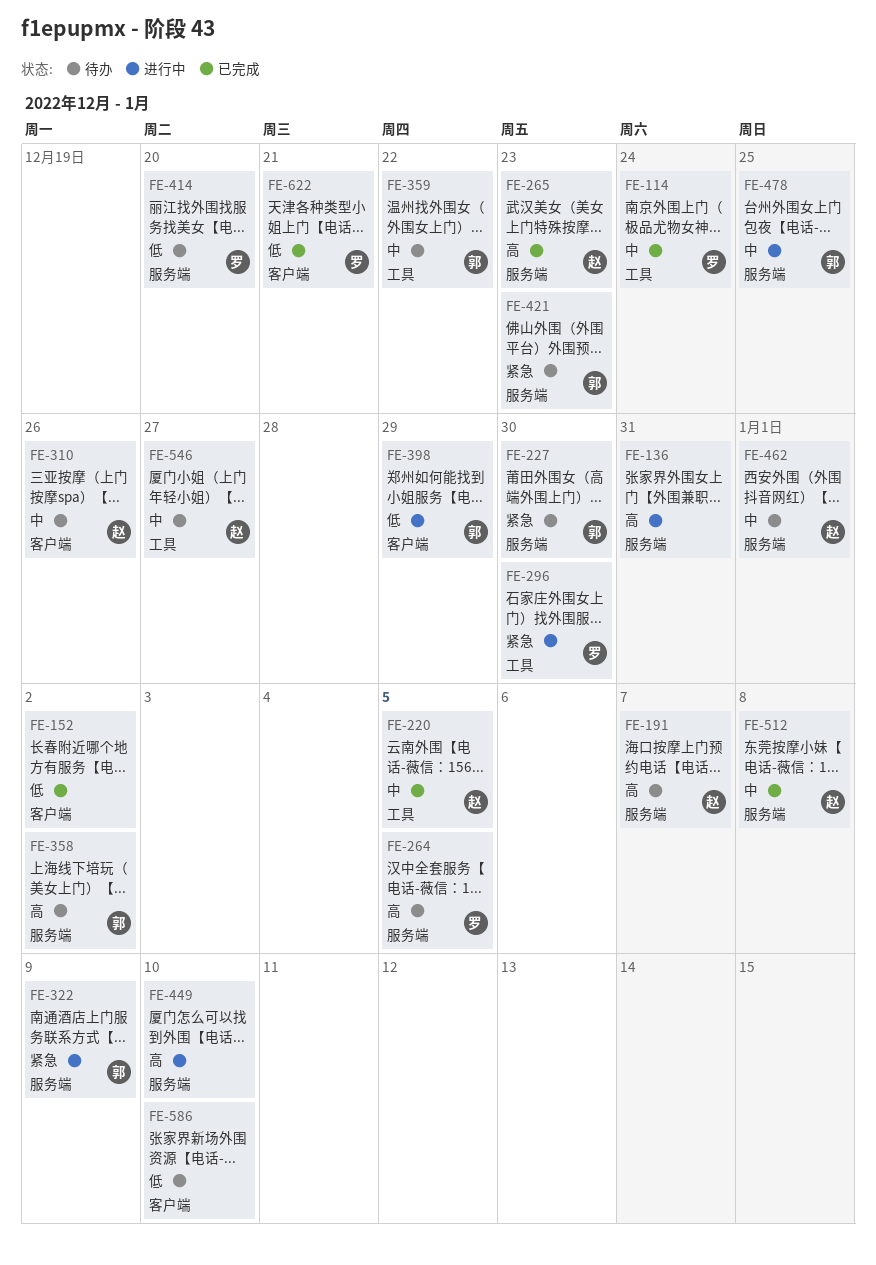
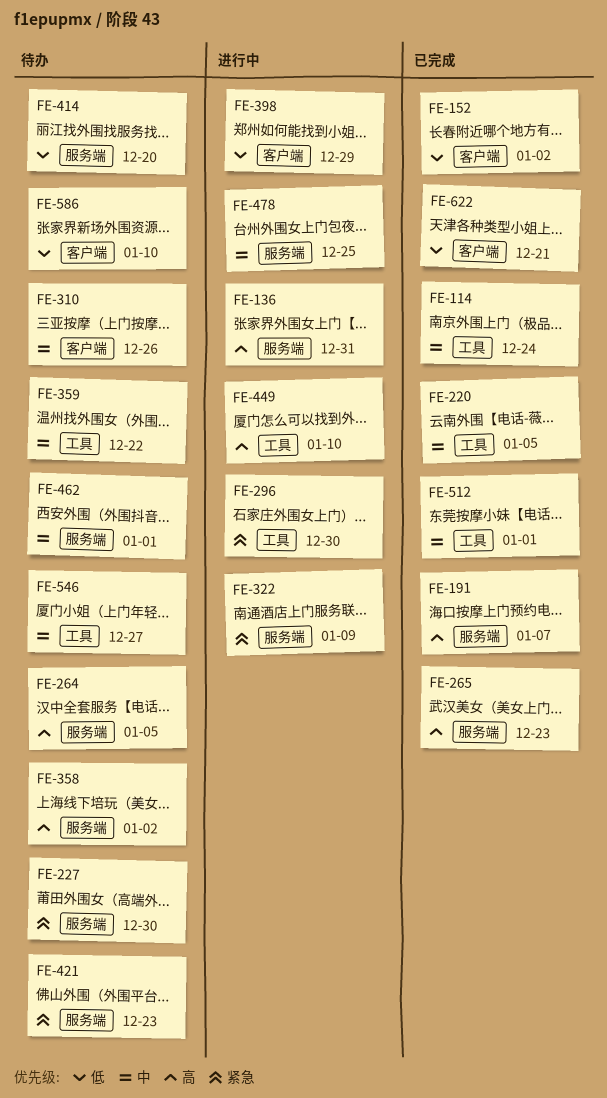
FE-191, status: 待办 -> 已完成
FE-449, label: 服务端 -> 工具
FE-512, label: 服务端 -> 工具
FE-512, due: Jan 8 -> Jan 1

